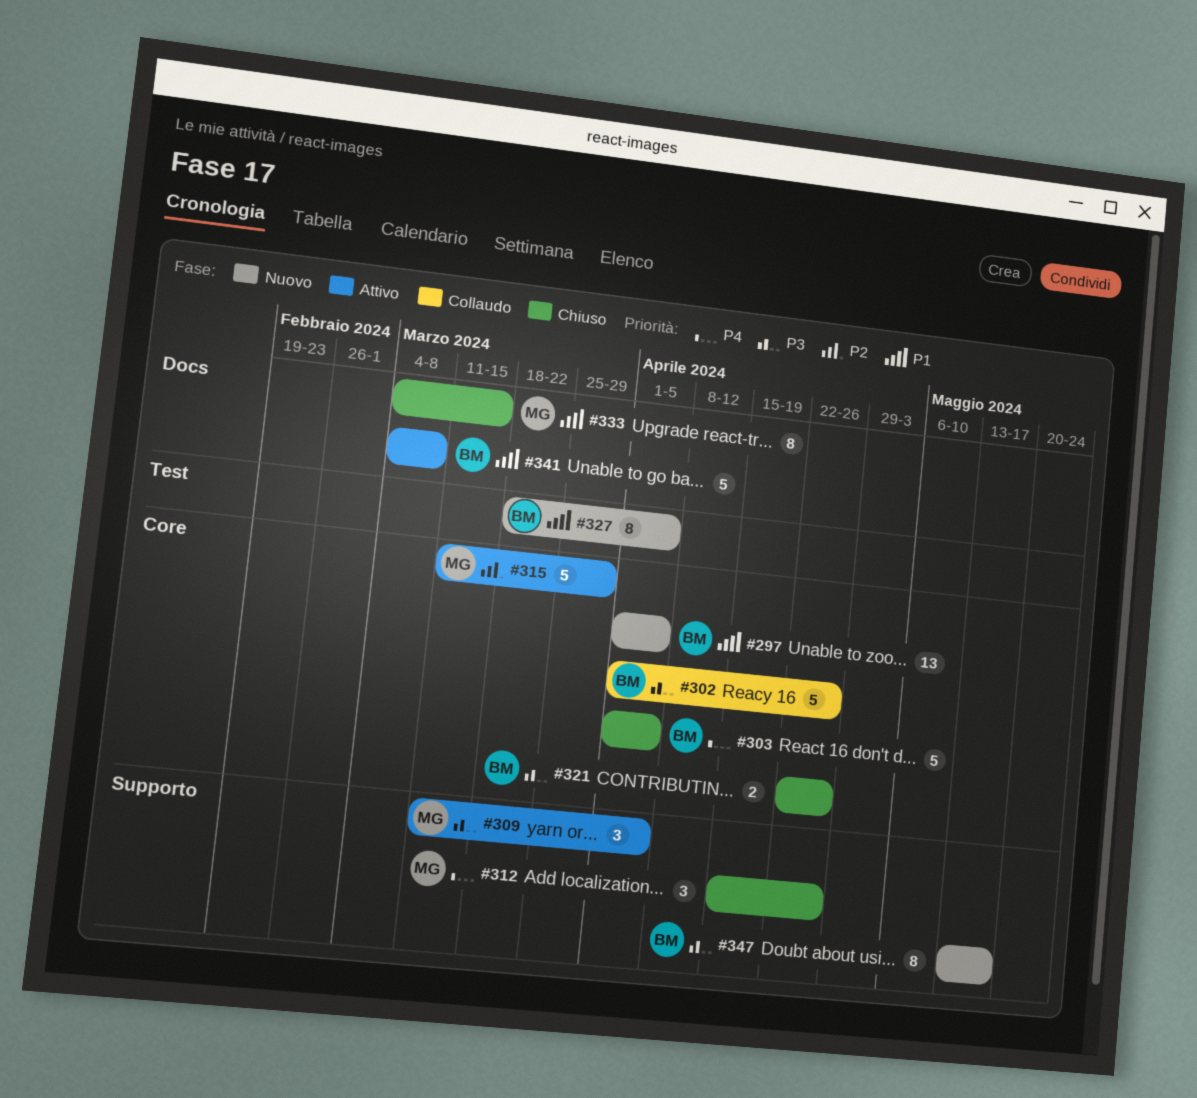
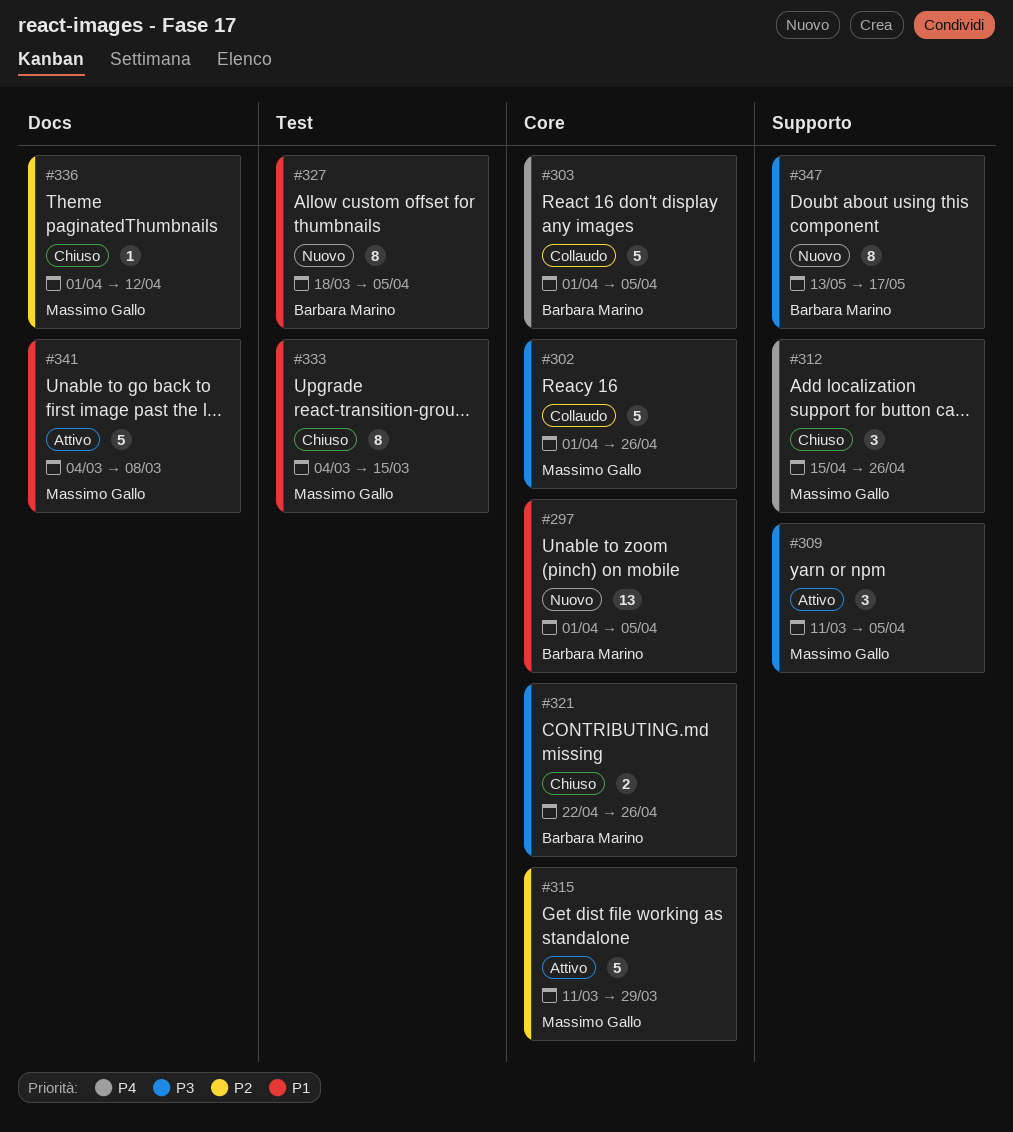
#302, owner: Barbara Marino -> Massimo Gallo
#303, status: Chiuso -> Collaudo
#333, label: Docs -> Test
#336: none -> present
#341, owner: Barbara Marino -> Massimo Gallo

